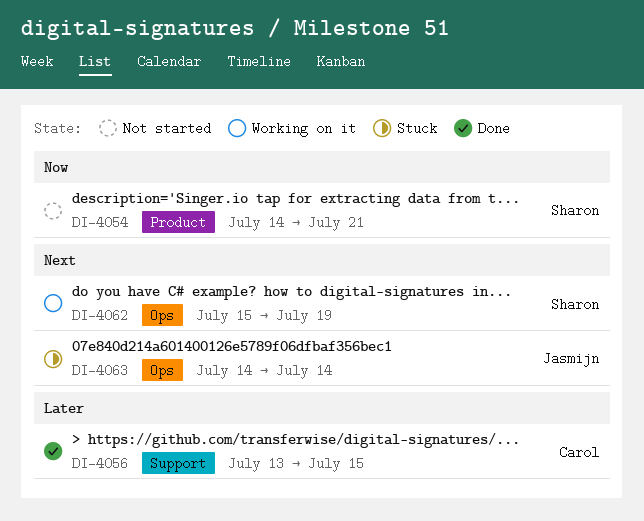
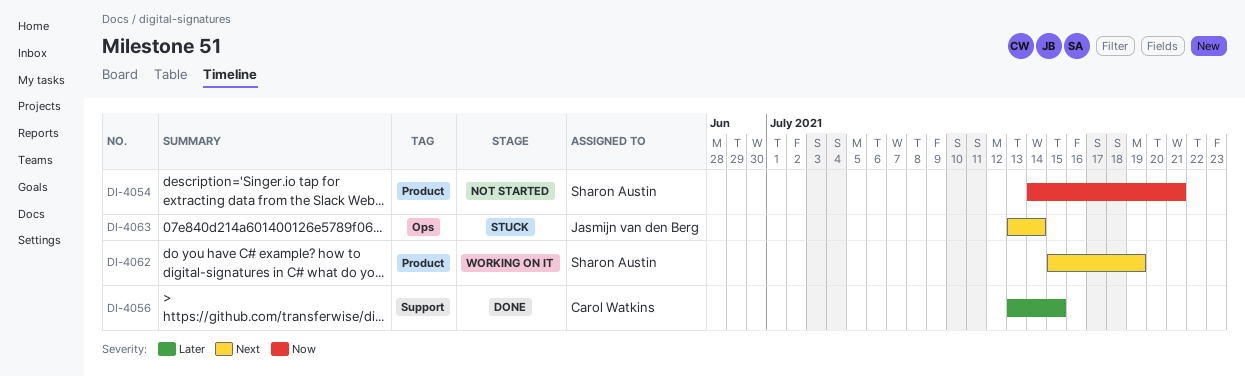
DI-4062, label: Ops -> Product
DI-4063, start: Jul 14 -> Jul 13

